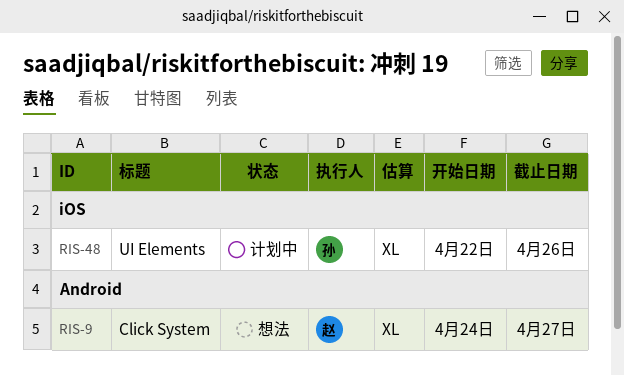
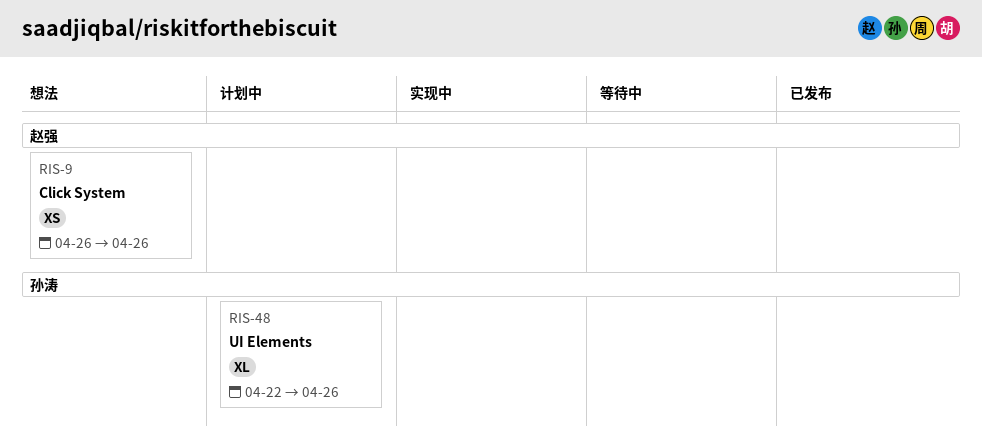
RIS-9, estimate: XL -> XS
RIS-9, start: Apr 24 -> Apr 26
RIS-9, due: Apr 27 -> Apr 26

